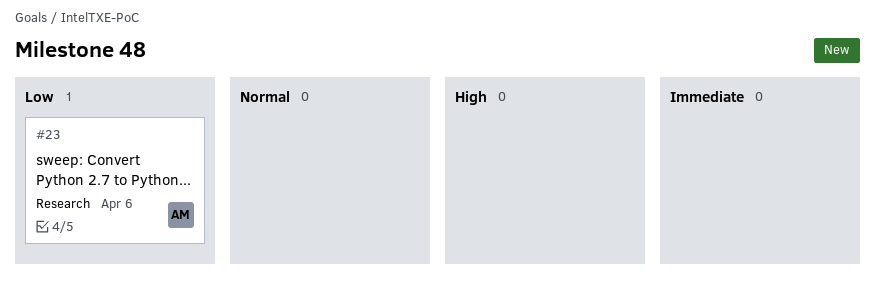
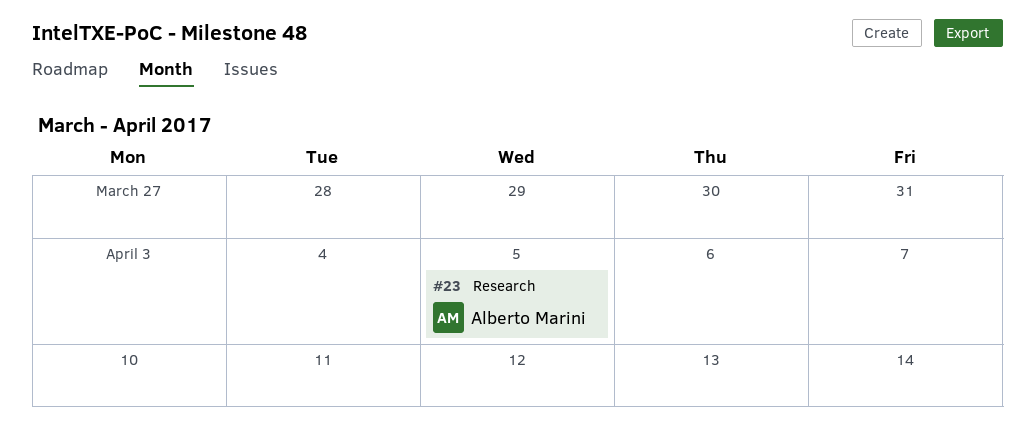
#23, due: Apr 6 -> Apr 5

